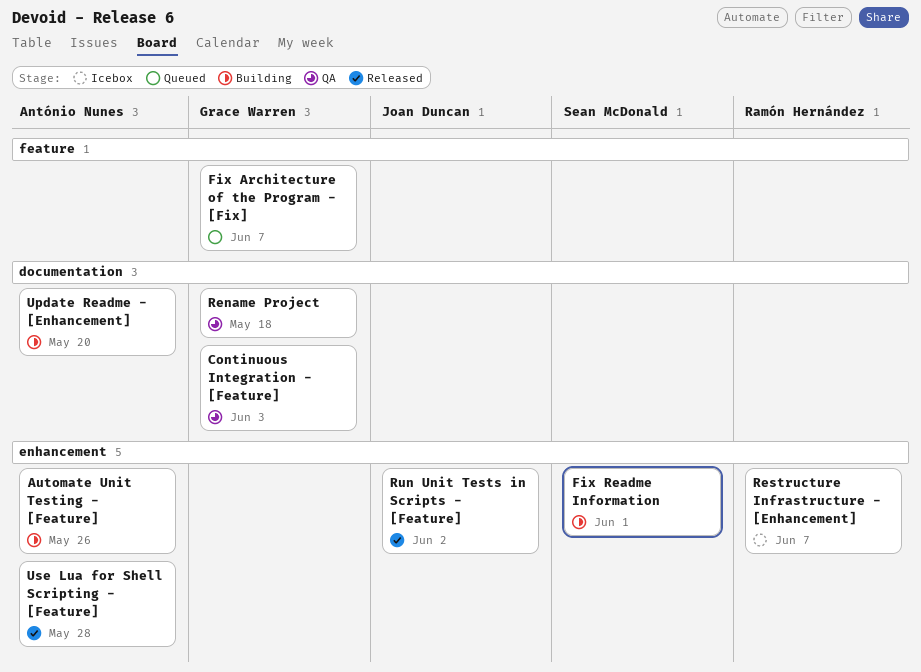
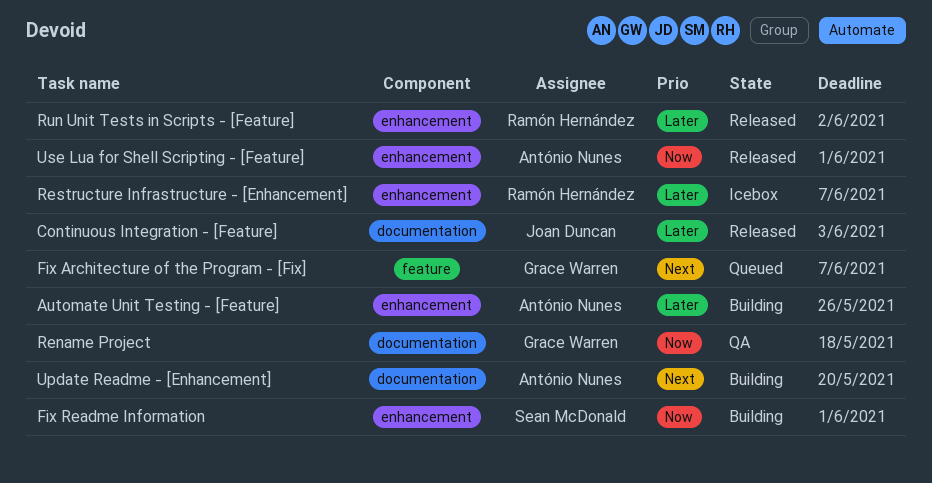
Continuous Integration - [Feature], status: QA -> Released
Continuous Integration - [Feature], owner: Grace Warren -> Joan Duncan
Run Unit Tests in Scripts - [Feature], owner: Joan Duncan -> Ramón Hernández
Use Lua for Shell Scripting - [Feature], due: May 28 -> Jun 1

